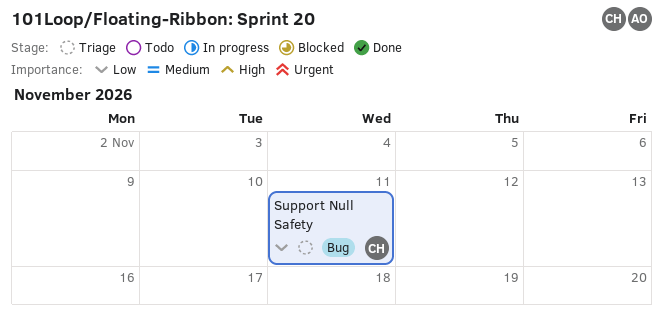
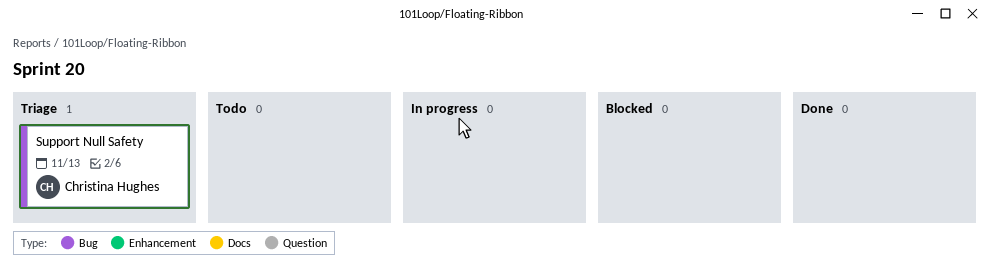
Support Null Safety, due: Nov 11 -> Nov 13

